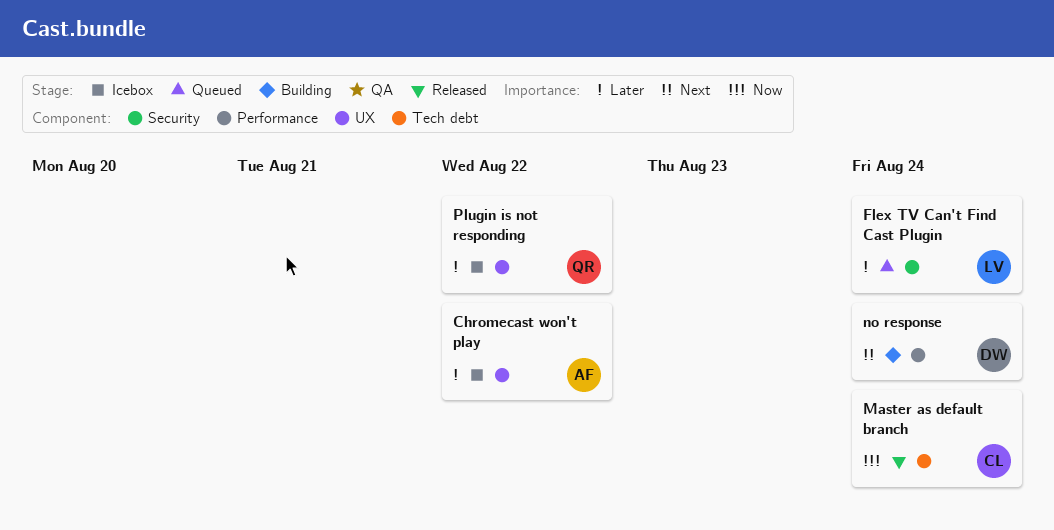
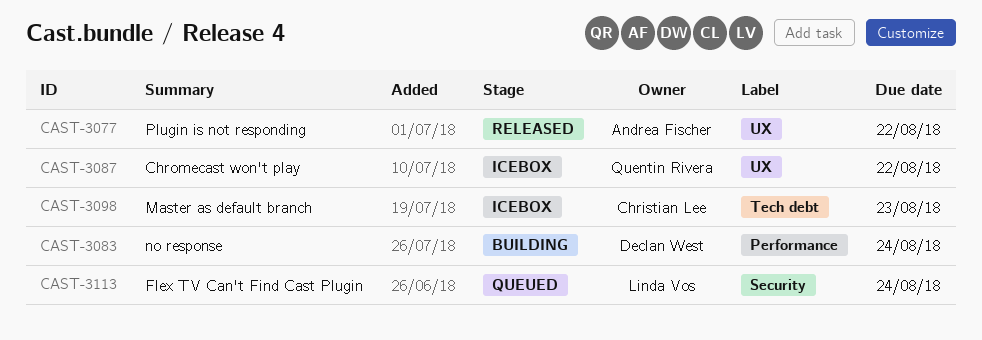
Chromecast won't play, owner: Andrea Fischer -> Quentin Rivera
Master as default branch, status: Released -> Icebox
Master as default branch, due: Aug 24 -> Aug 23
Plugin is not responding, status: Icebox -> Released
Plugin is not responding, owner: Quentin Rivera -> Andrea Fischer

